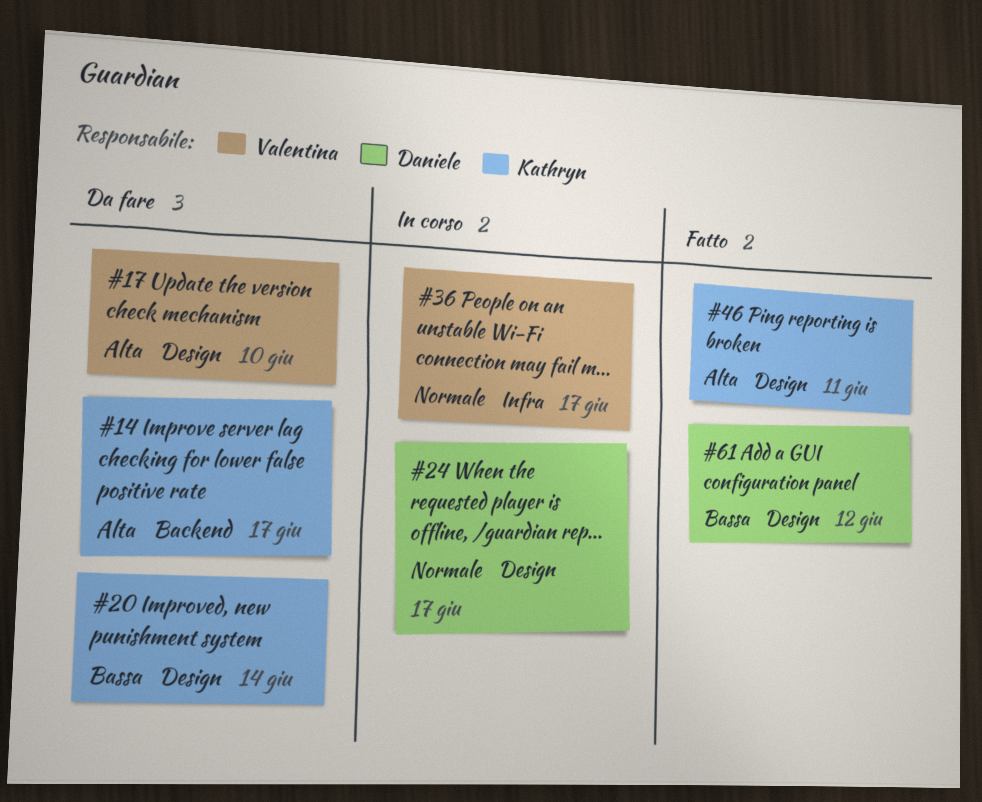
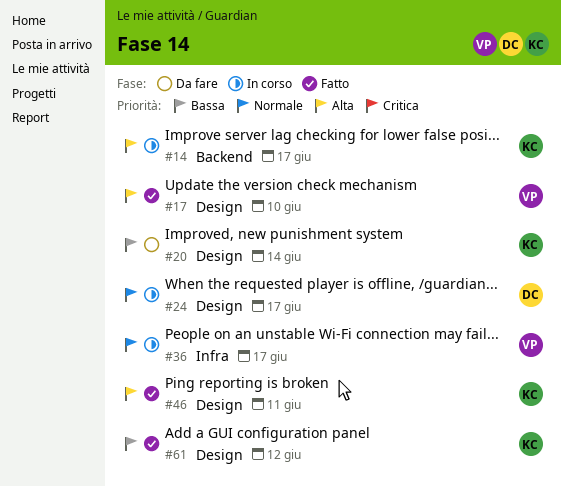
#14, status: Da fare -> In corso
#17, status: Da fare -> Fatto
#61, owner: Daniele -> Kathryn

